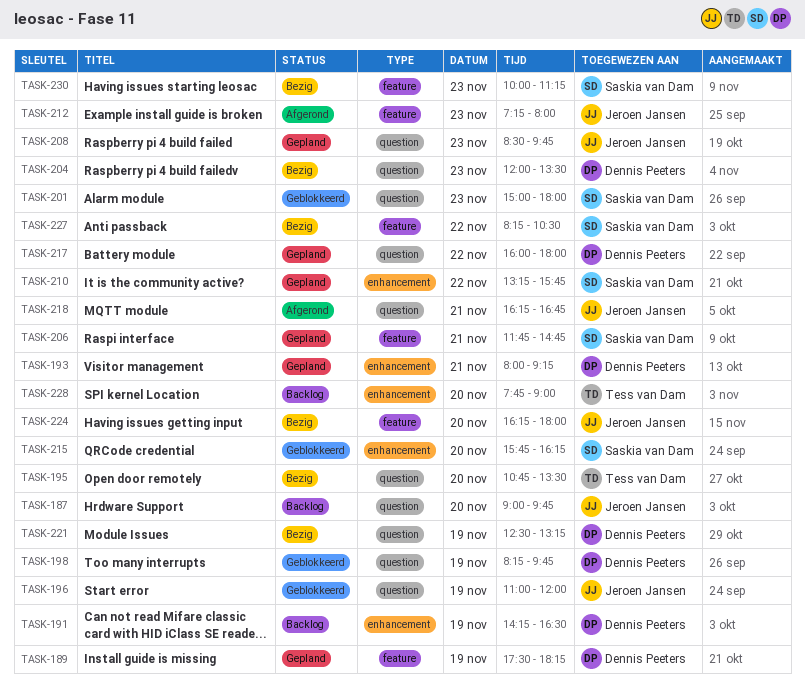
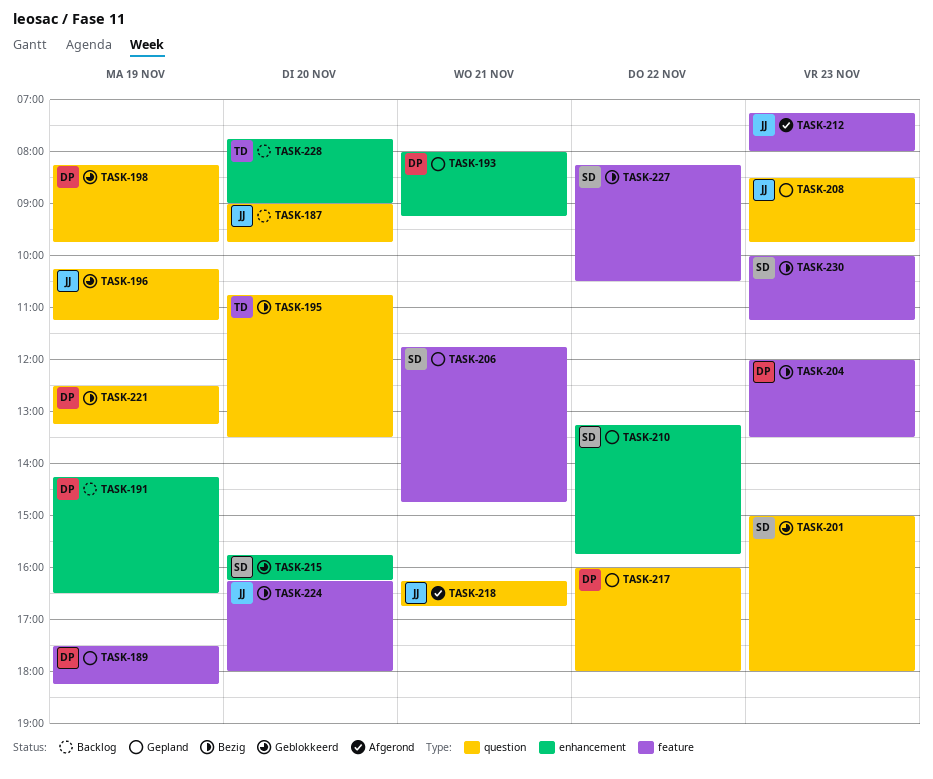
TASK-196, begins: 11:00 -> 10:15
TASK-196, ends: 12:00 -> 11:15
TASK-204, label: question -> feature

